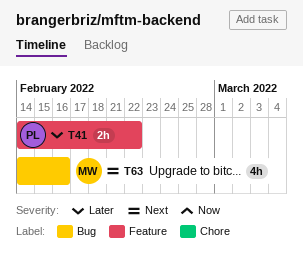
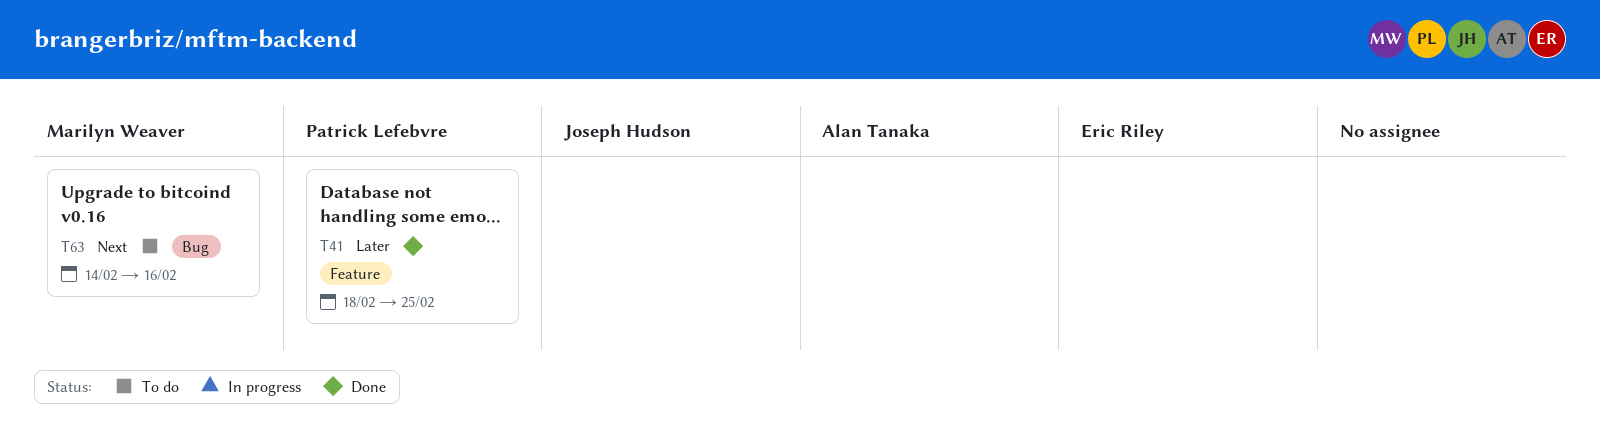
T41, start: Feb 14 -> Feb 18
T41, due: Feb 22 -> Feb 25

